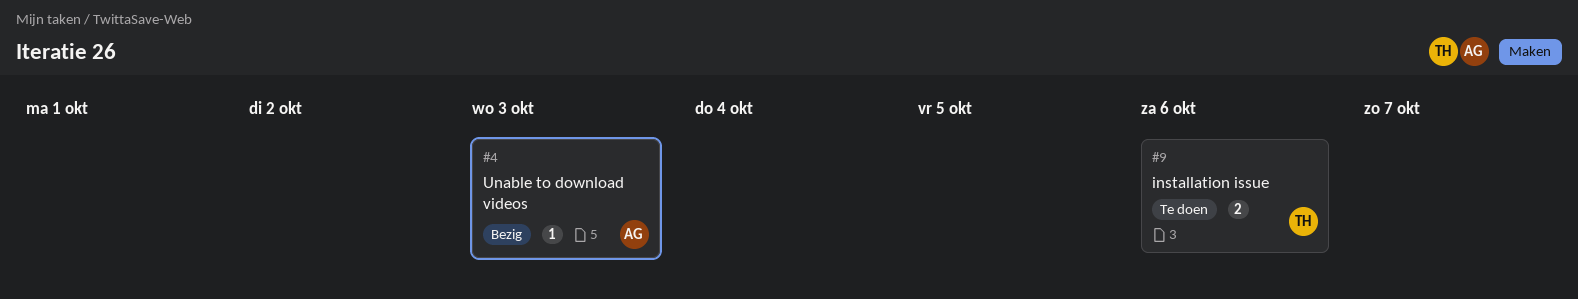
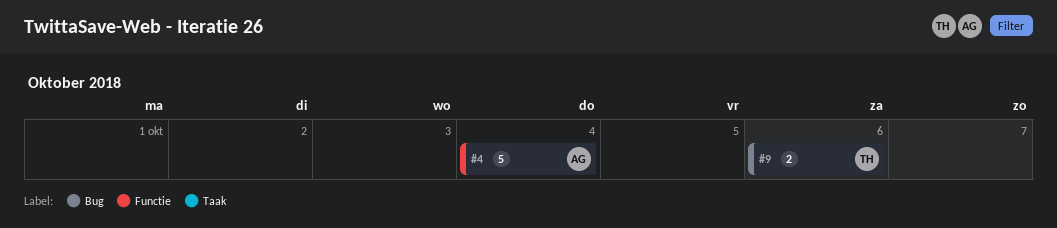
#4, estimate: 1 -> 5
#4, due: Oct 3 -> Oct 4

